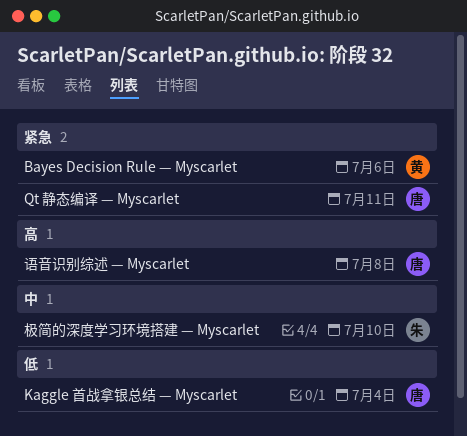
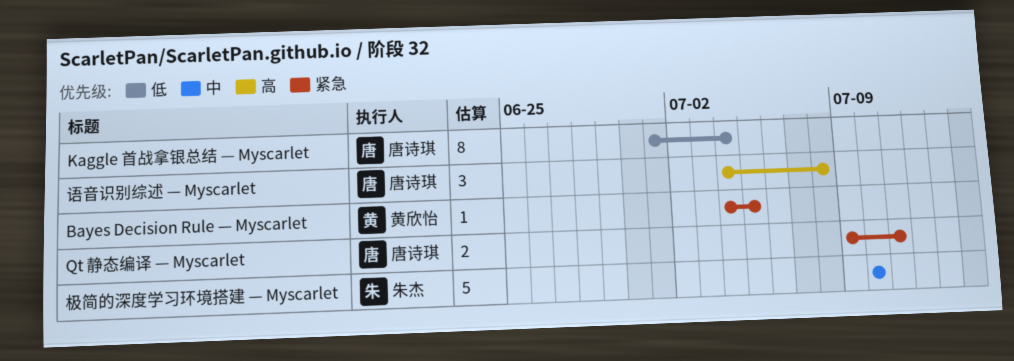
Bayes Decision Rule — Myscarlet, due: Jul 6 -> Jul 5

